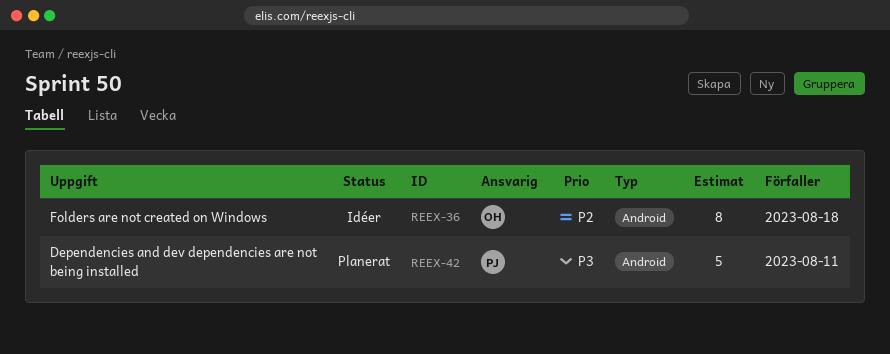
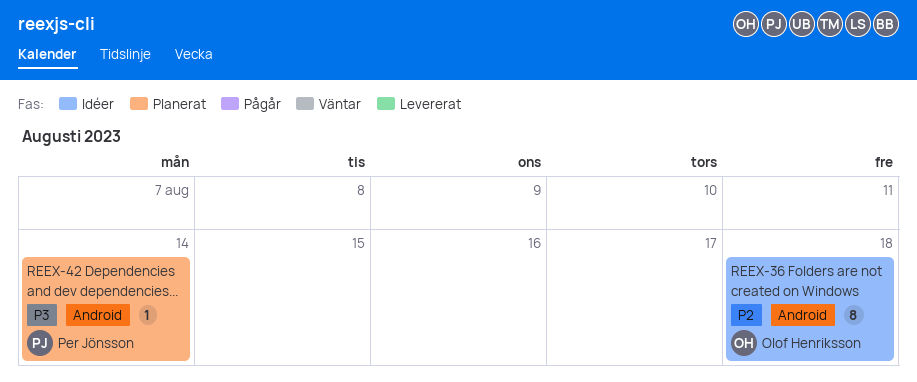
REEX-42, estimate: 5 -> 1
REEX-42, due: Aug 11 -> Aug 14

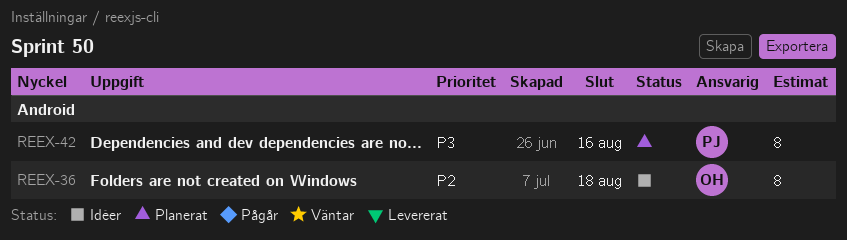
REEX-42, estimate: 1 -> 8
REEX-42, due: Aug 14 -> Aug 16

